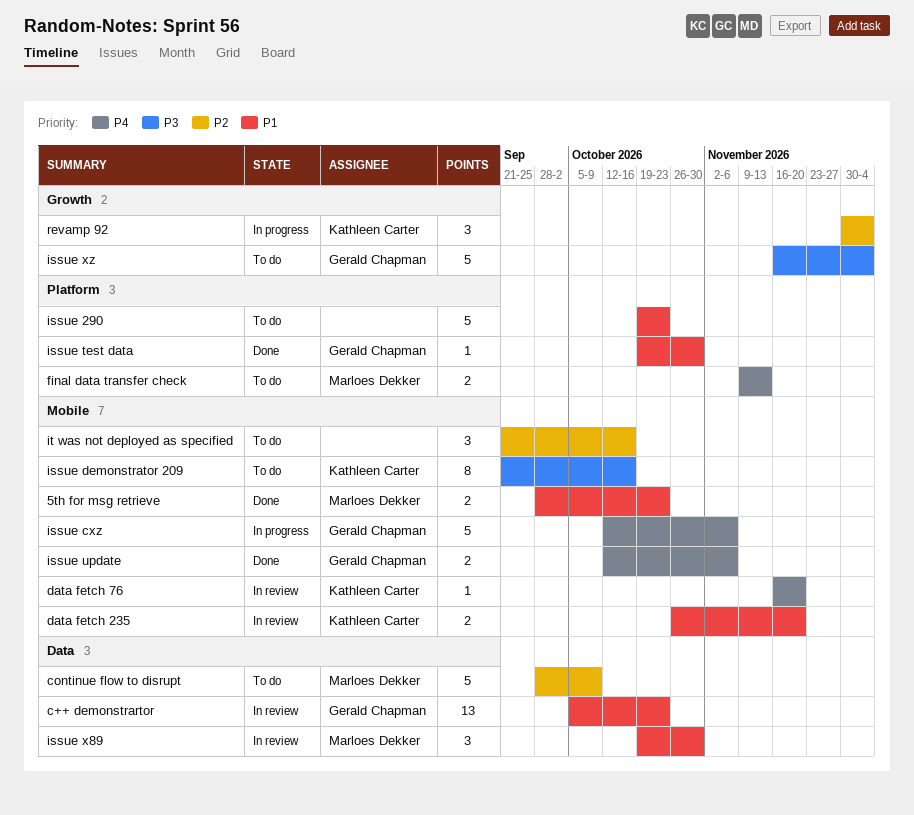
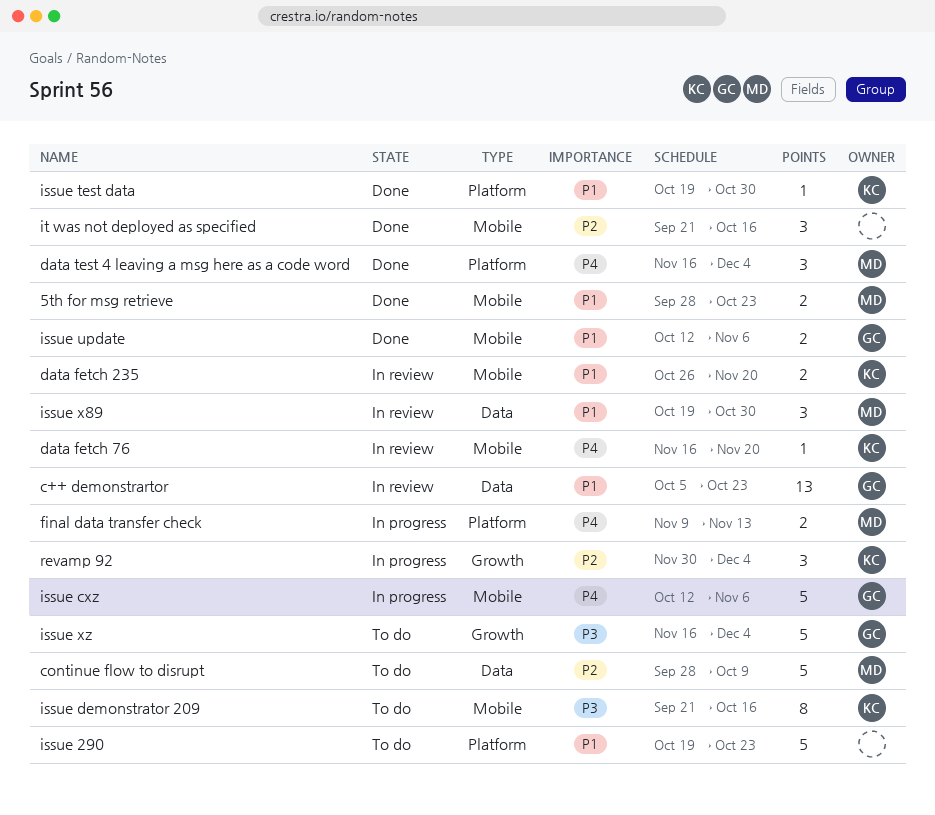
data test 4 leaving a msg here as a code word: none -> present
final data transfer check, status: To do -> In progress
issue test data, owner: Gerald Chapman -> Kathleen Carter
issue update, priority: P4 -> P1
it was not deployed as specified, status: To do -> Done

